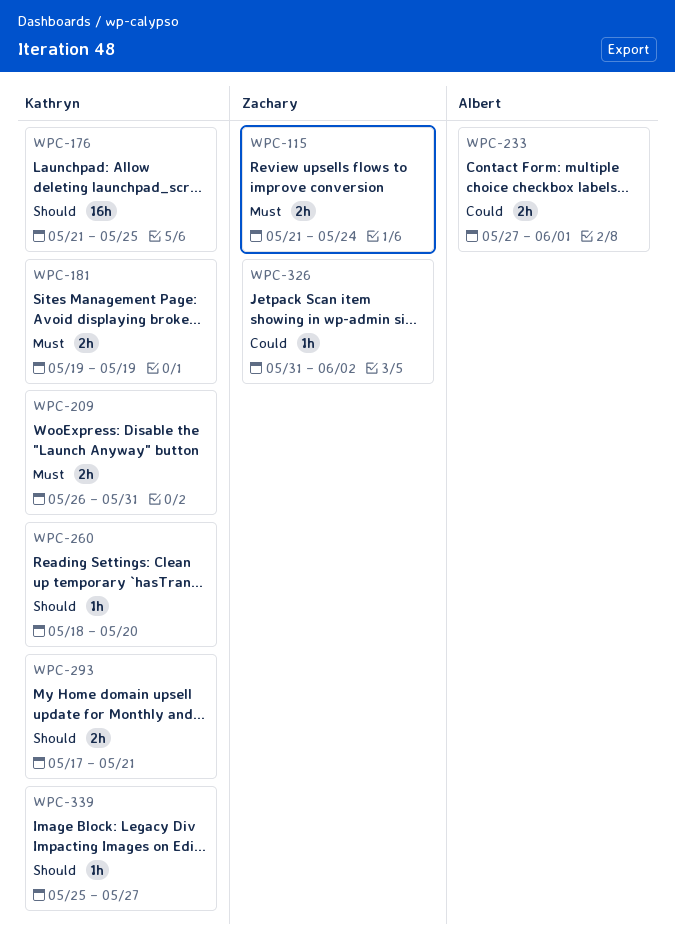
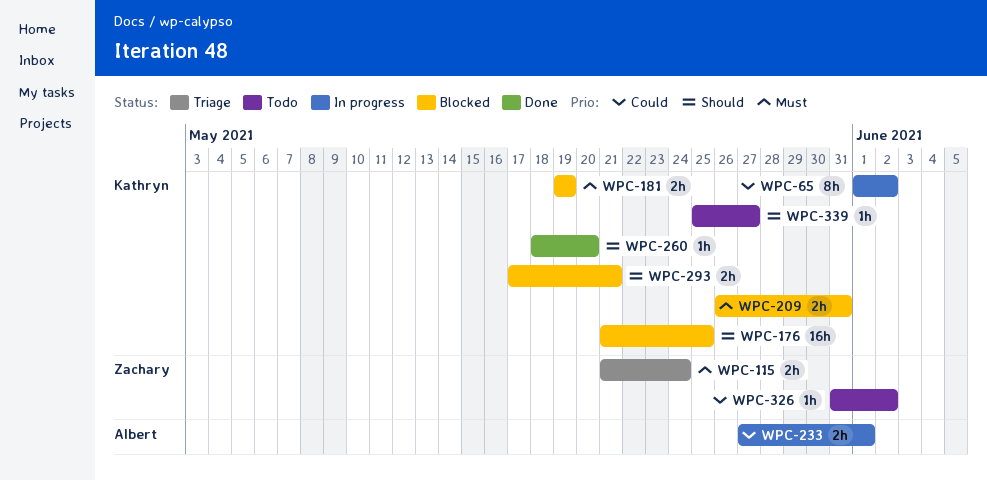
WPC-65: none -> present

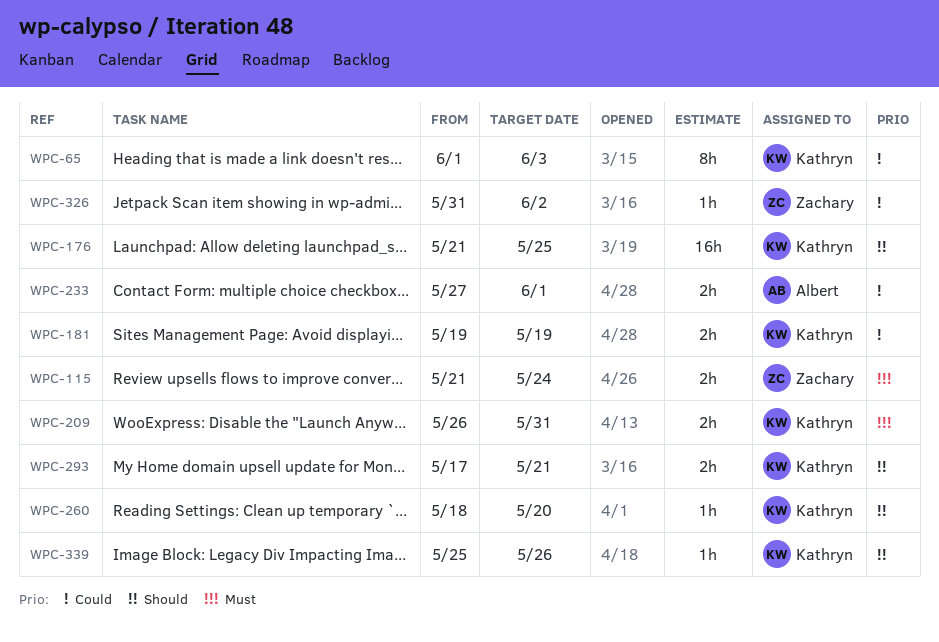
WPC-65, due: Jun 2 -> Jun 3
WPC-181, priority: Must -> Could
WPC-339, due: May 27 -> May 26

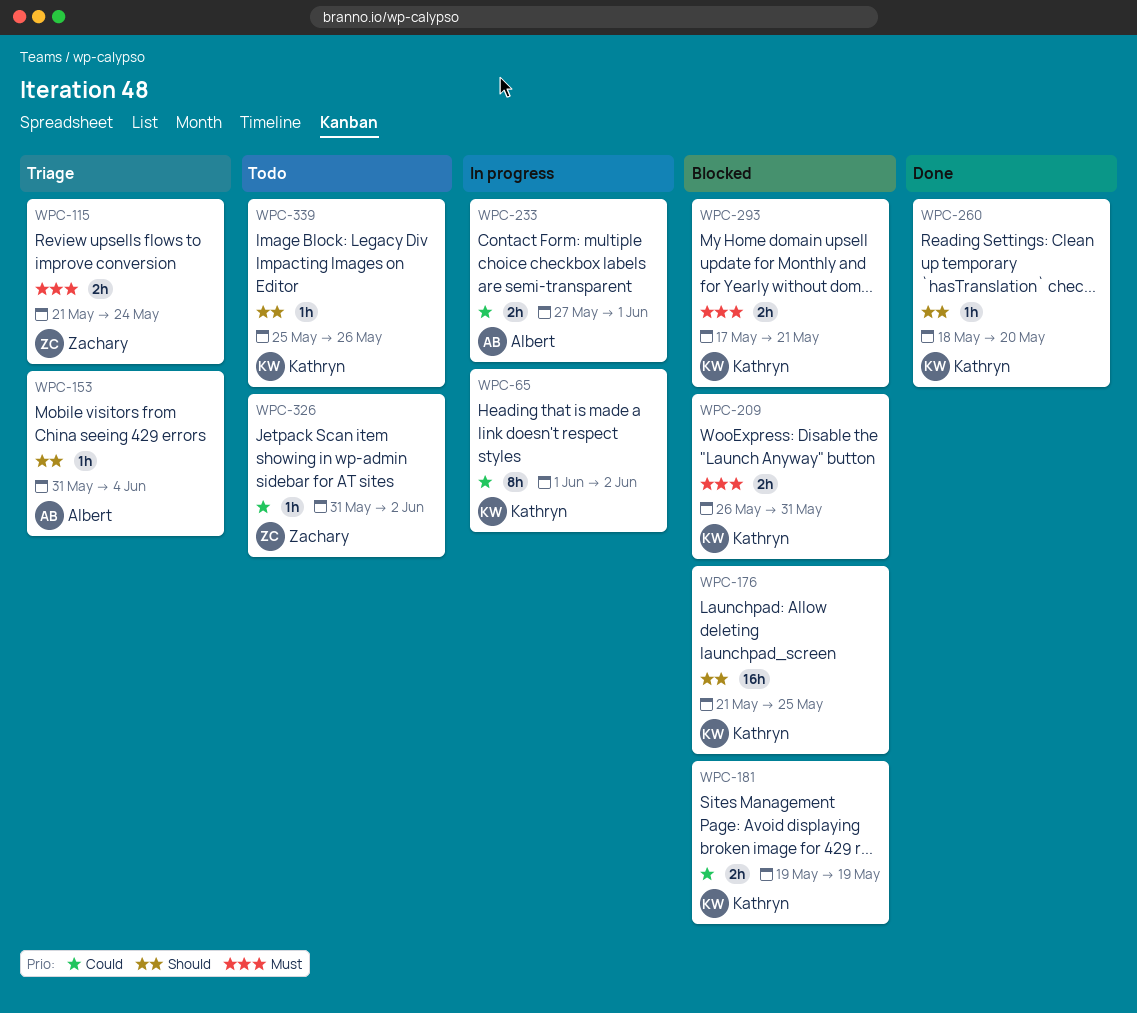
WPC-65, due: Jun 3 -> Jun 2
WPC-153: none -> present
WPC-293, priority: Should -> Must

